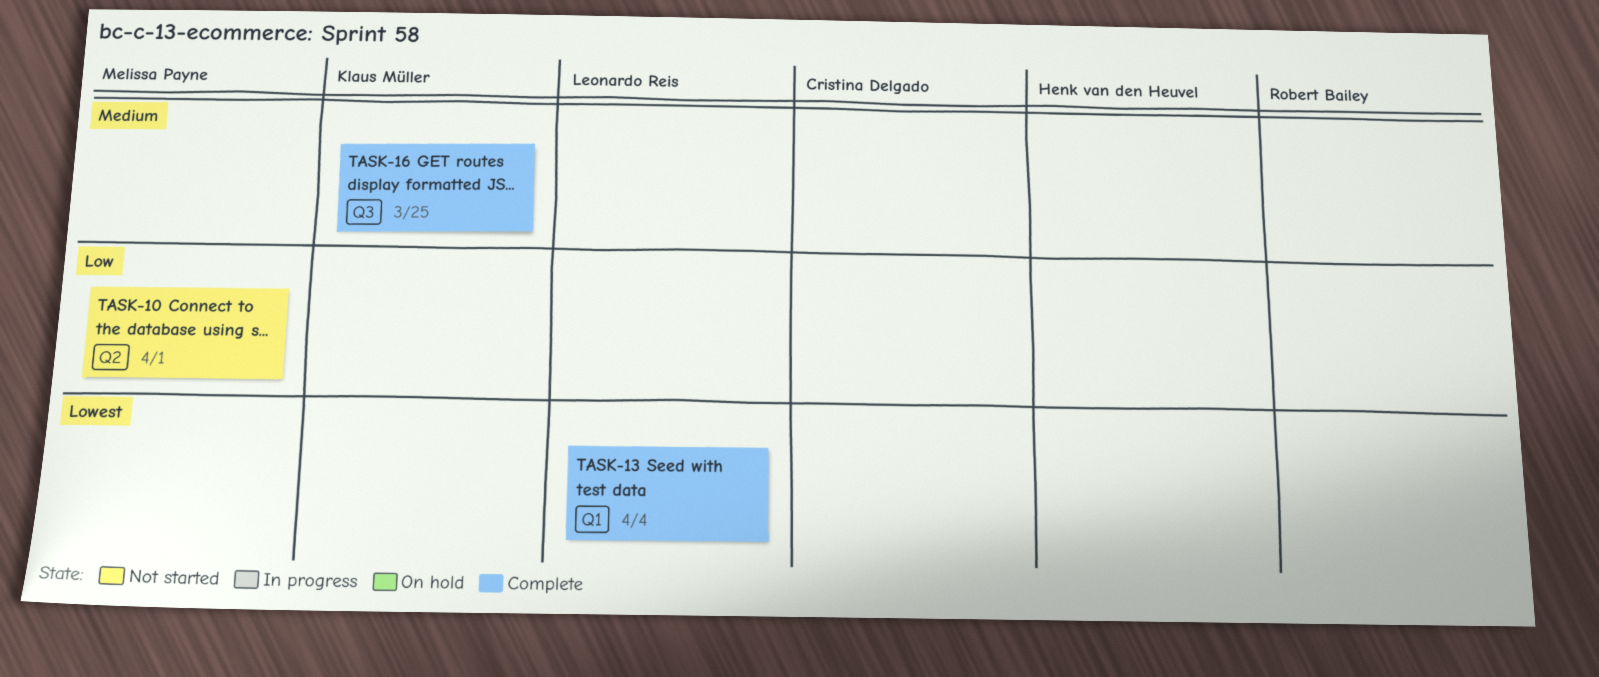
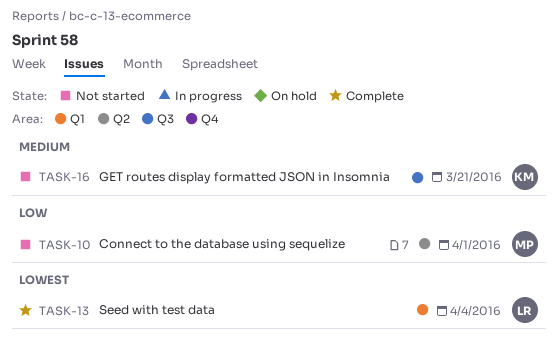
TASK-16, status: Complete -> Not started
TASK-16, due: Mar 25 -> Mar 21

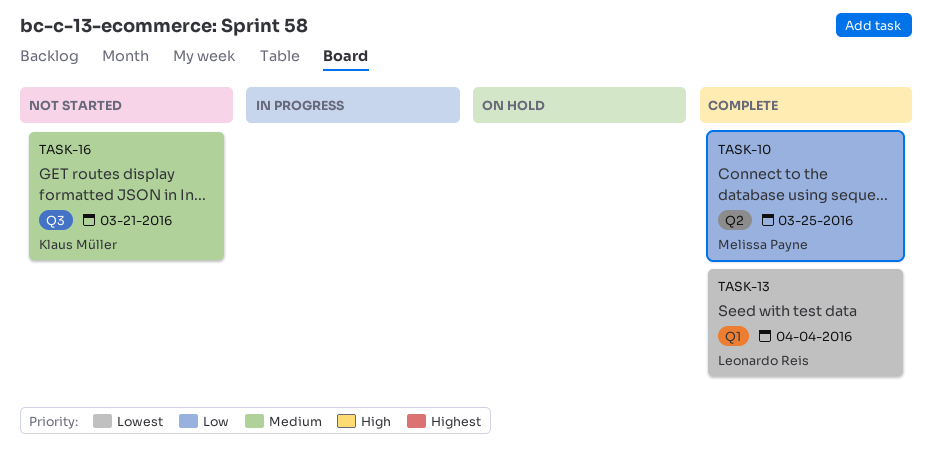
TASK-10, status: Not started -> Complete
TASK-10, due: Apr 1 -> Mar 25

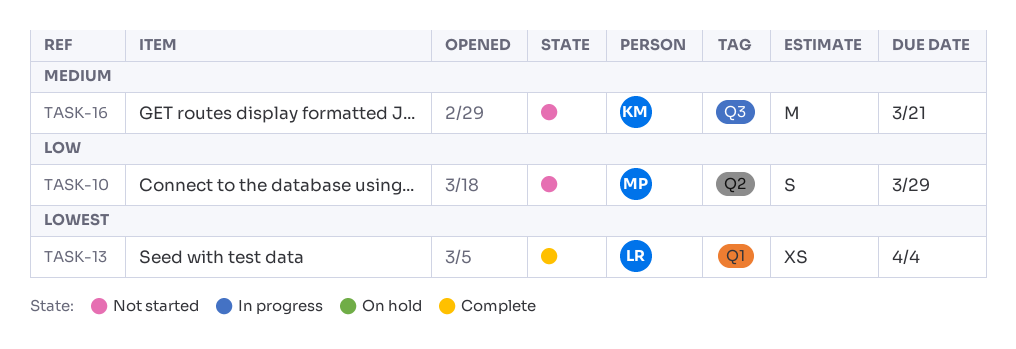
TASK-10, status: Complete -> Not started
TASK-10, due: Mar 25 -> Mar 29

